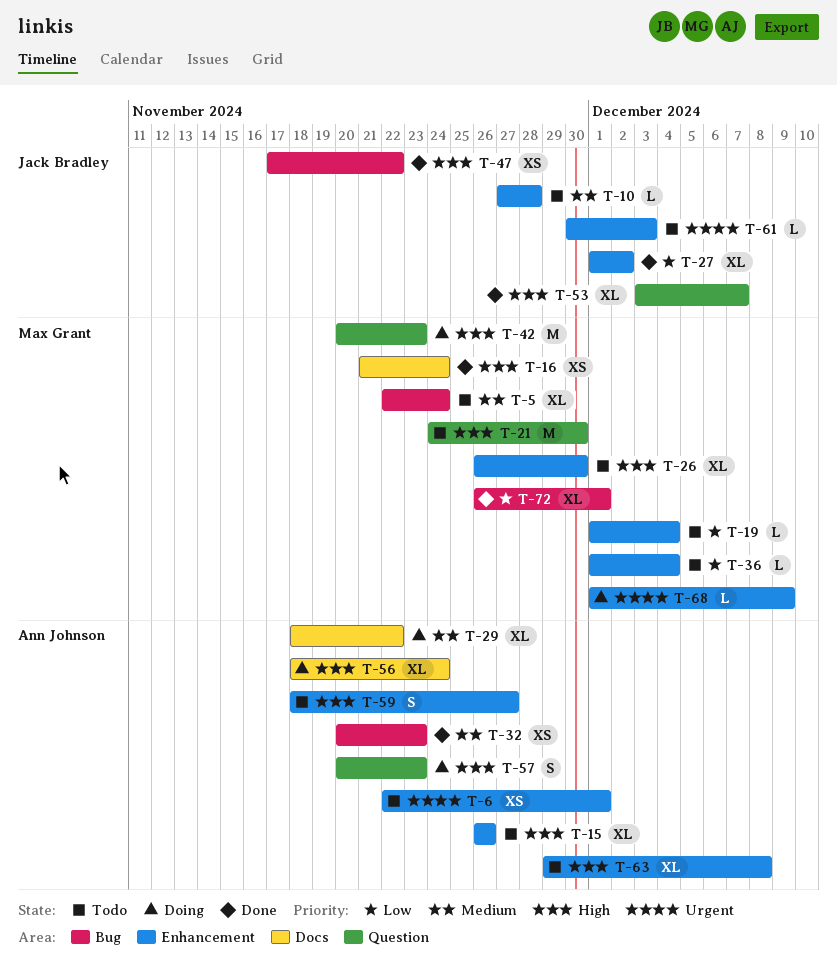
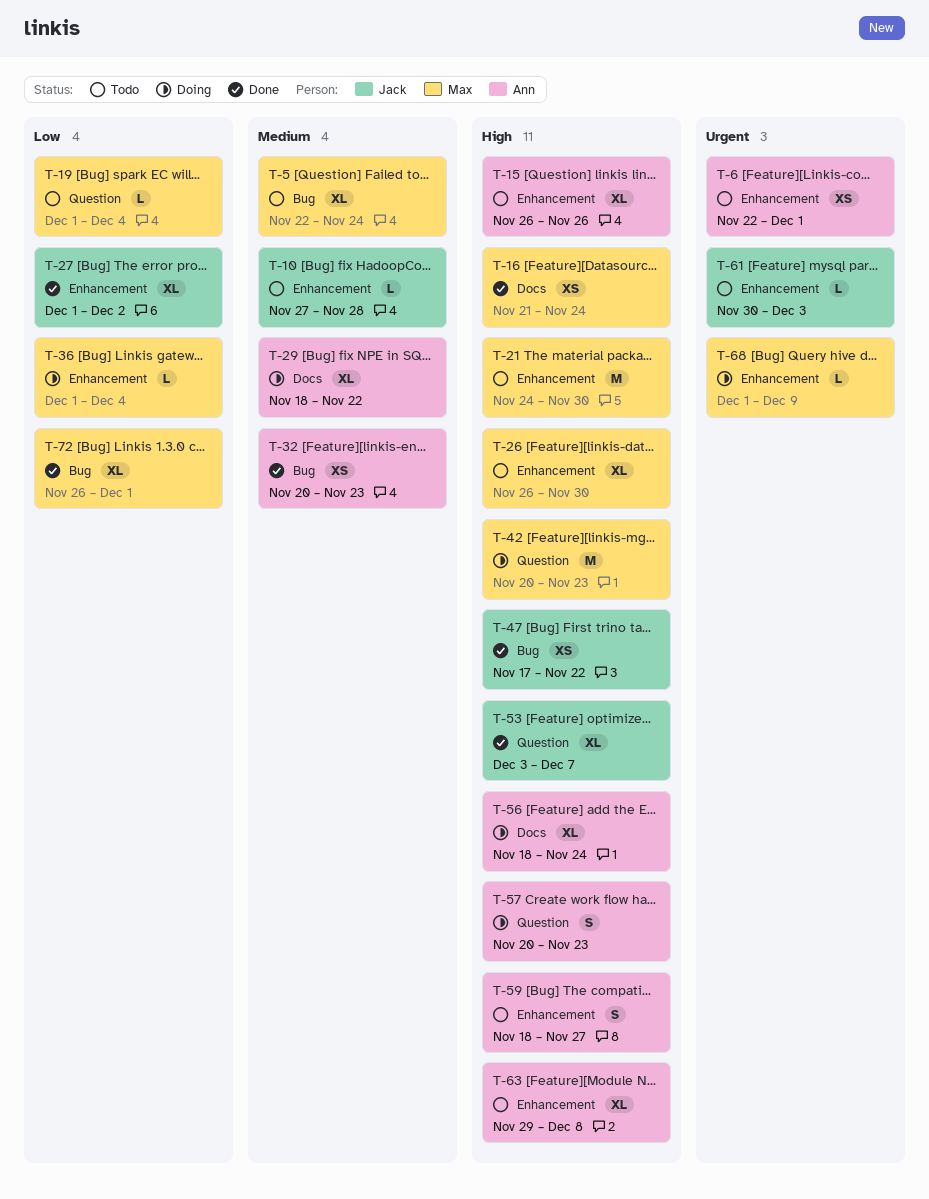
T-19, label: Enhancement -> Question
T-21, label: Question -> Enhancement
T-36, status: Todo -> Doing

